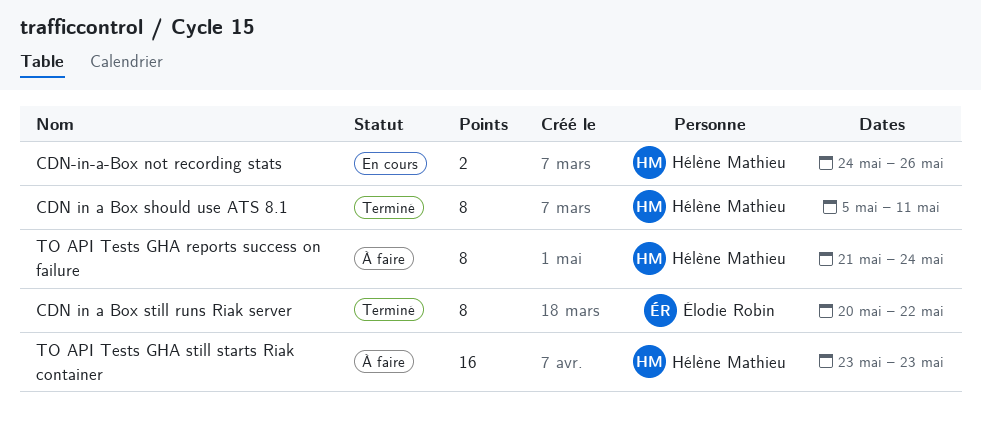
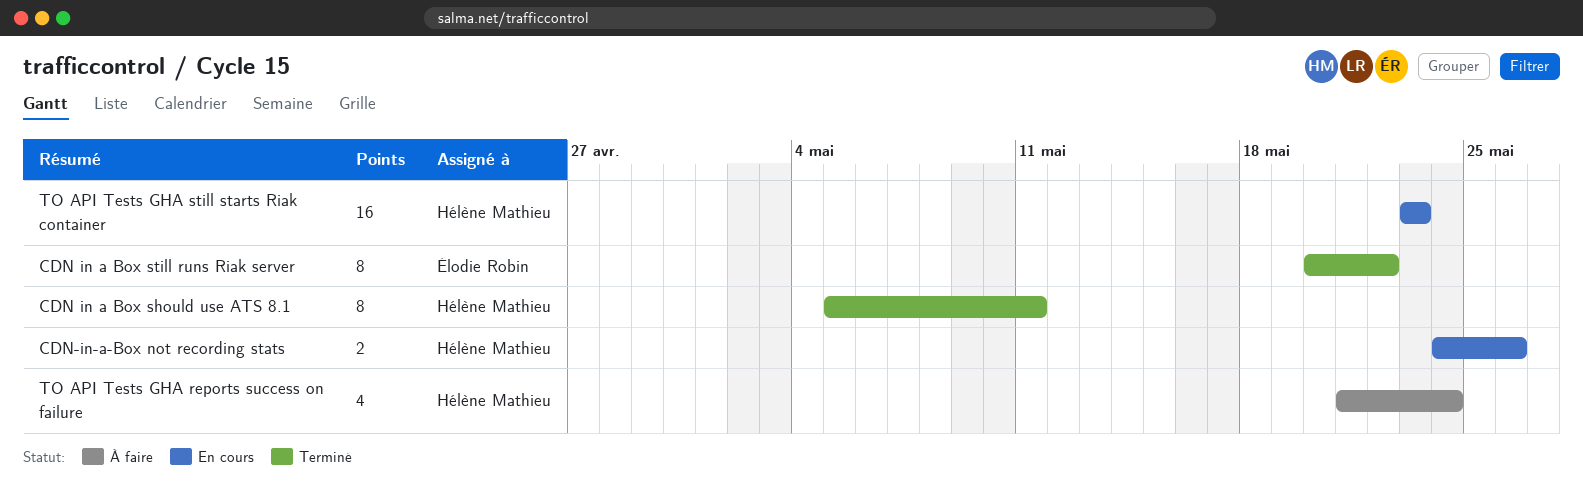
TO API Tests GHA reports success on failure, estimate: 8 -> 4
TO API Tests GHA still starts Riak container, status: À faire -> En cours

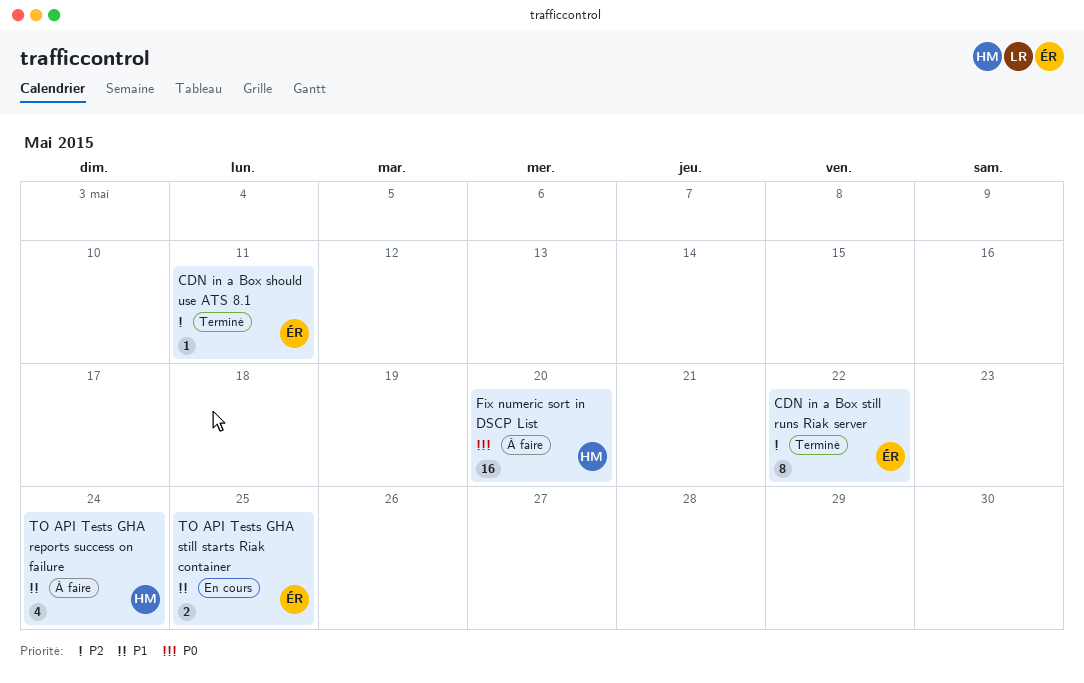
CDN in a Box should use ATS 8.1, owner: Hélène Mathieu -> Élodie Robin
CDN in a Box should use ATS 8.1, estimate: 8 -> 1
CDN-in-a-Box not recording stats: present -> none
Fix numeric sort in DSCP List: none -> present
TO API Tests GHA still starts Riak container, owner: Hélène Mathieu -> Élodie Robin
TO API Tests GHA still starts Riak container, estimate: 16 -> 2
TO API Tests GHA still starts Riak container, due: May 23 -> May 25

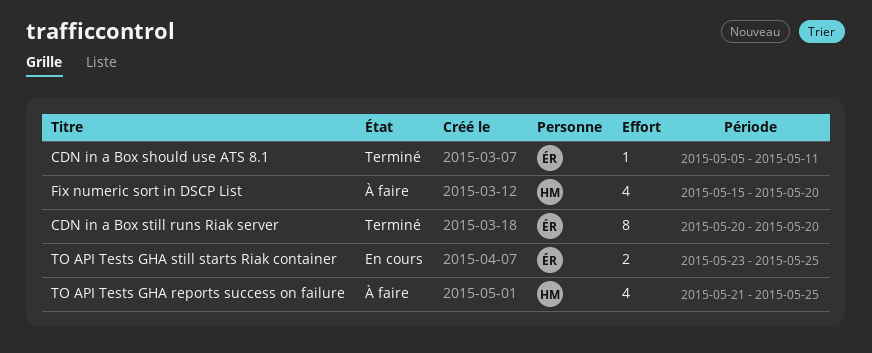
CDN in a Box still runs Riak server, due: May 22 -> May 20
Fix numeric sort in DSCP List, estimate: 16 -> 4
TO API Tests GHA reports success on failure, due: May 24 -> May 25

